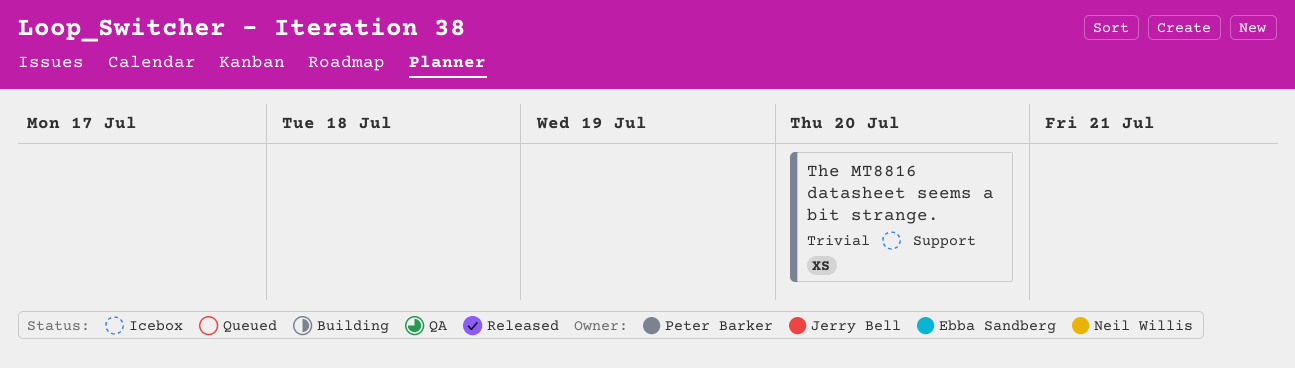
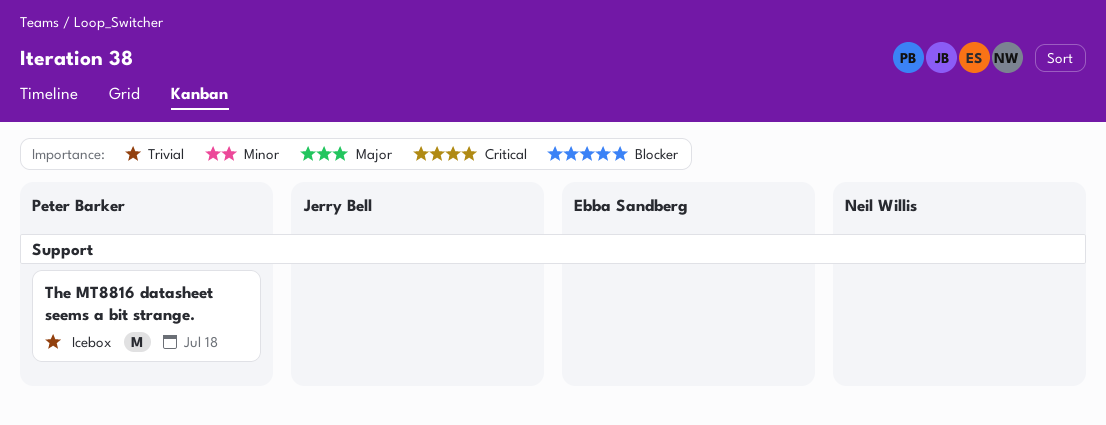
The MT8816 datasheet seems a bit strange., estimate: XS -> M
The MT8816 datasheet seems a bit strange., due: Jul 20 -> Jul 18

